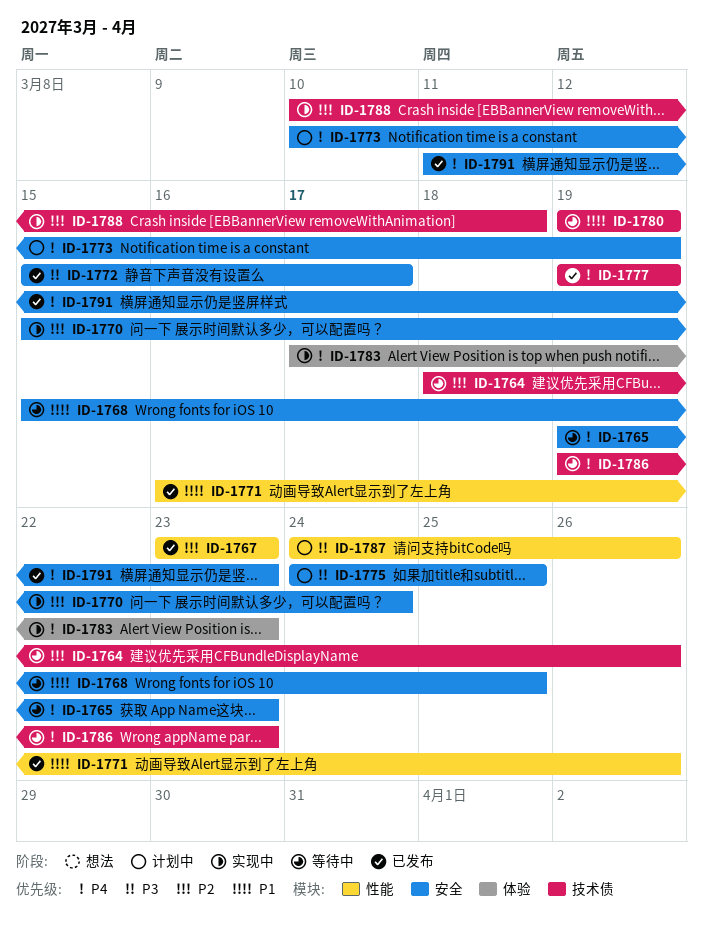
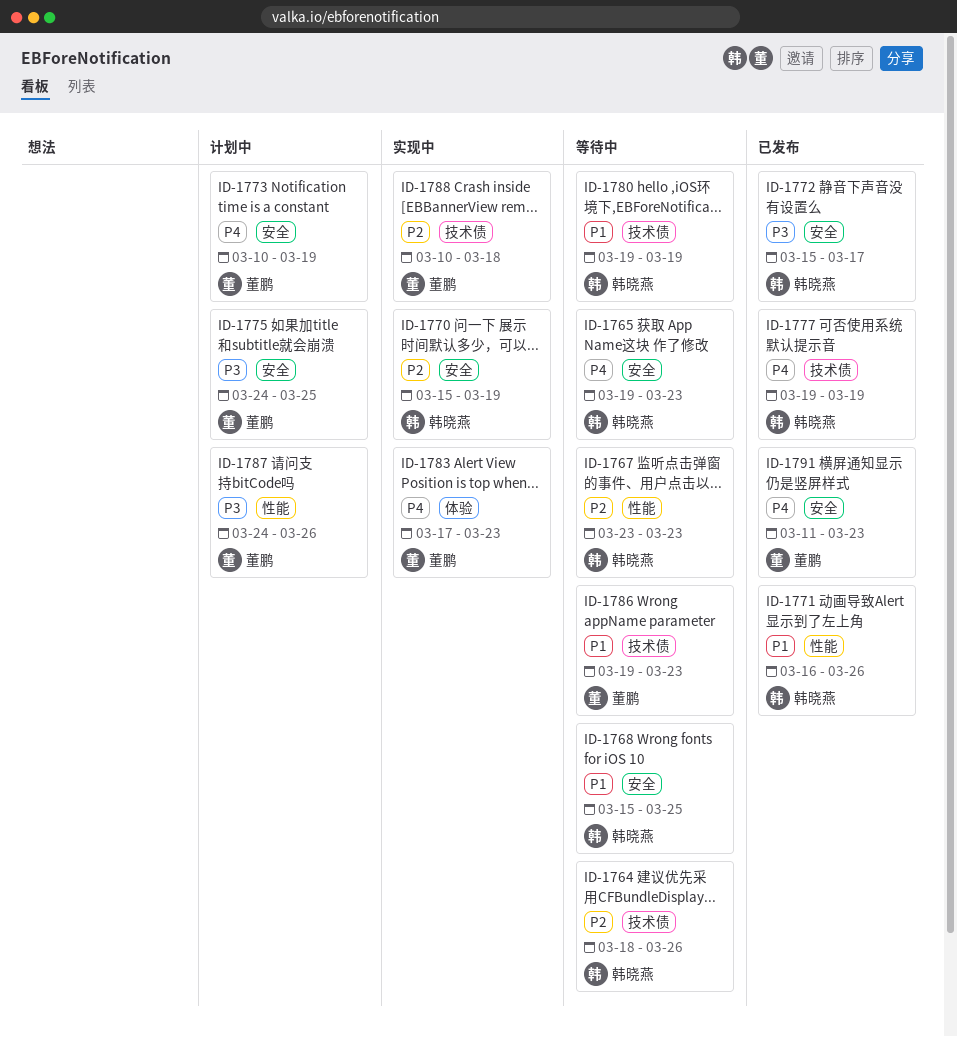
ID-1767, status: 已发布 -> 等待中
ID-1770, due: Mar 24 -> Mar 19
ID-1786, priority: P4 -> P1

